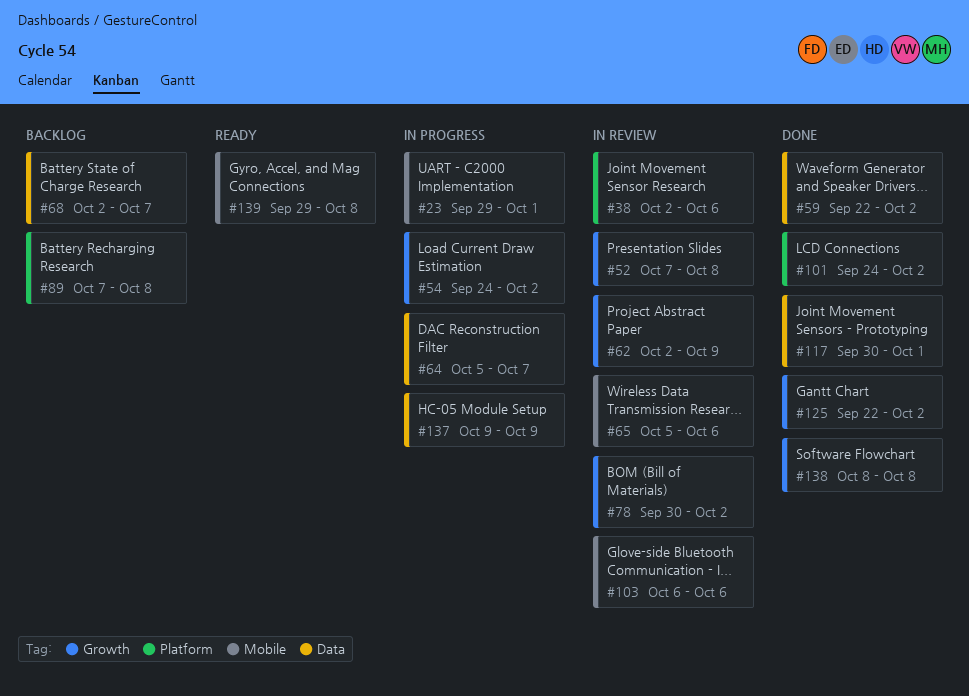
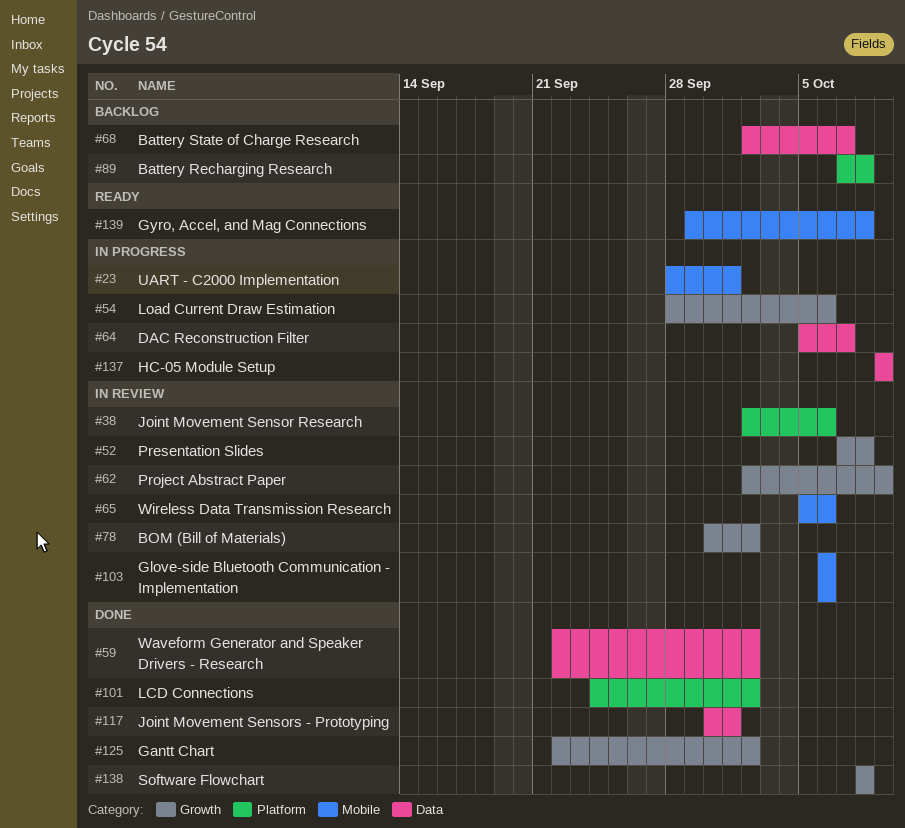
#23, start: Sep 29 -> Sep 28
#54, start: Sep 24 -> Sep 28
#54, due: Oct 2 -> Oct 6

